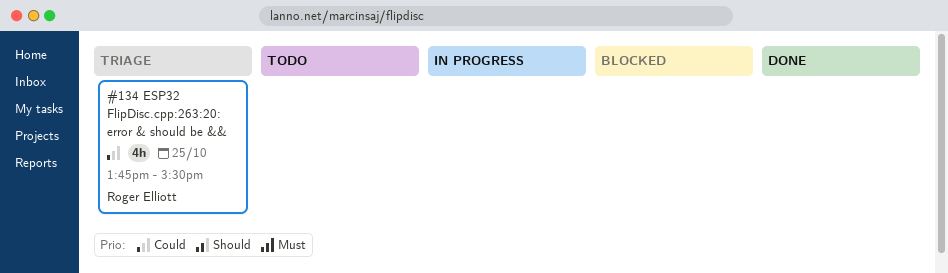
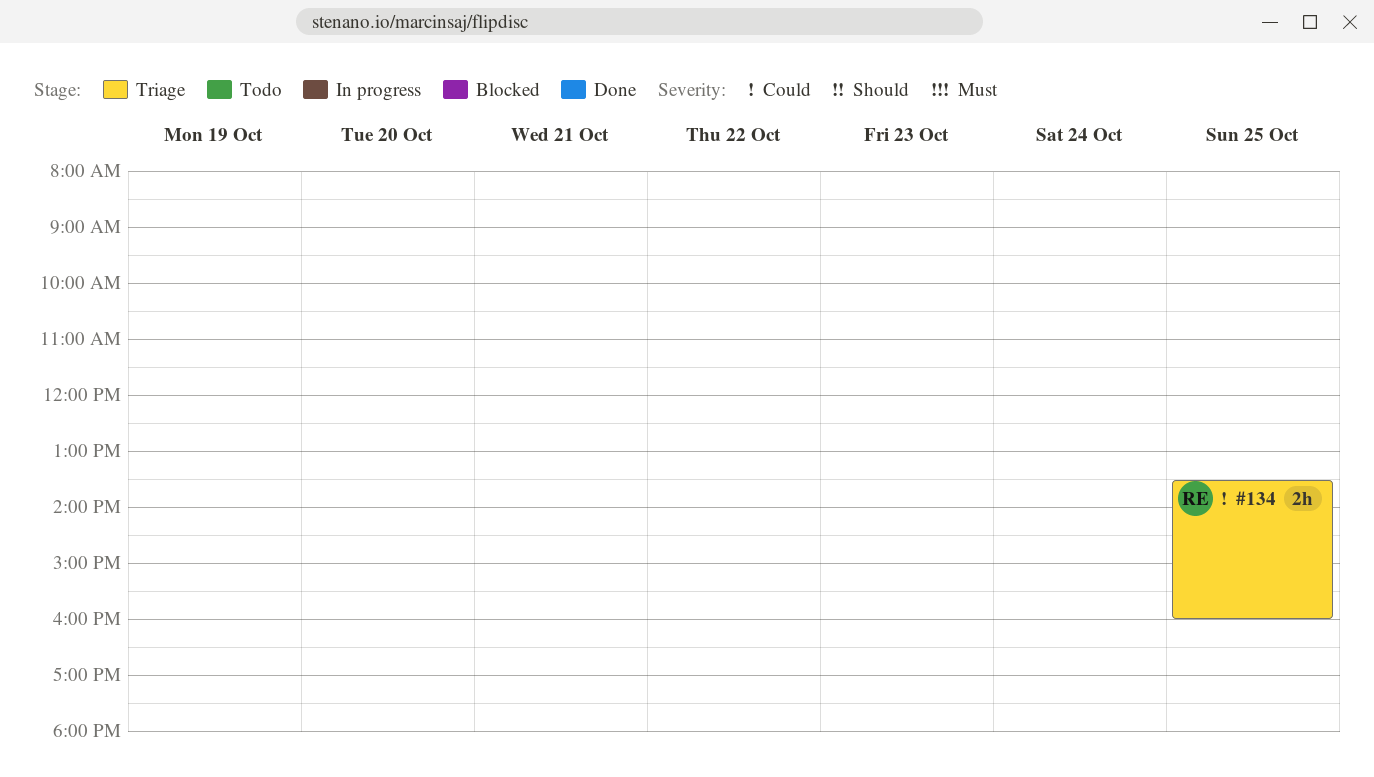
#134, estimate: 4h -> 2h
#134, begins: 13:45 -> 13:30
#134, ends: 15:30 -> 16:00

